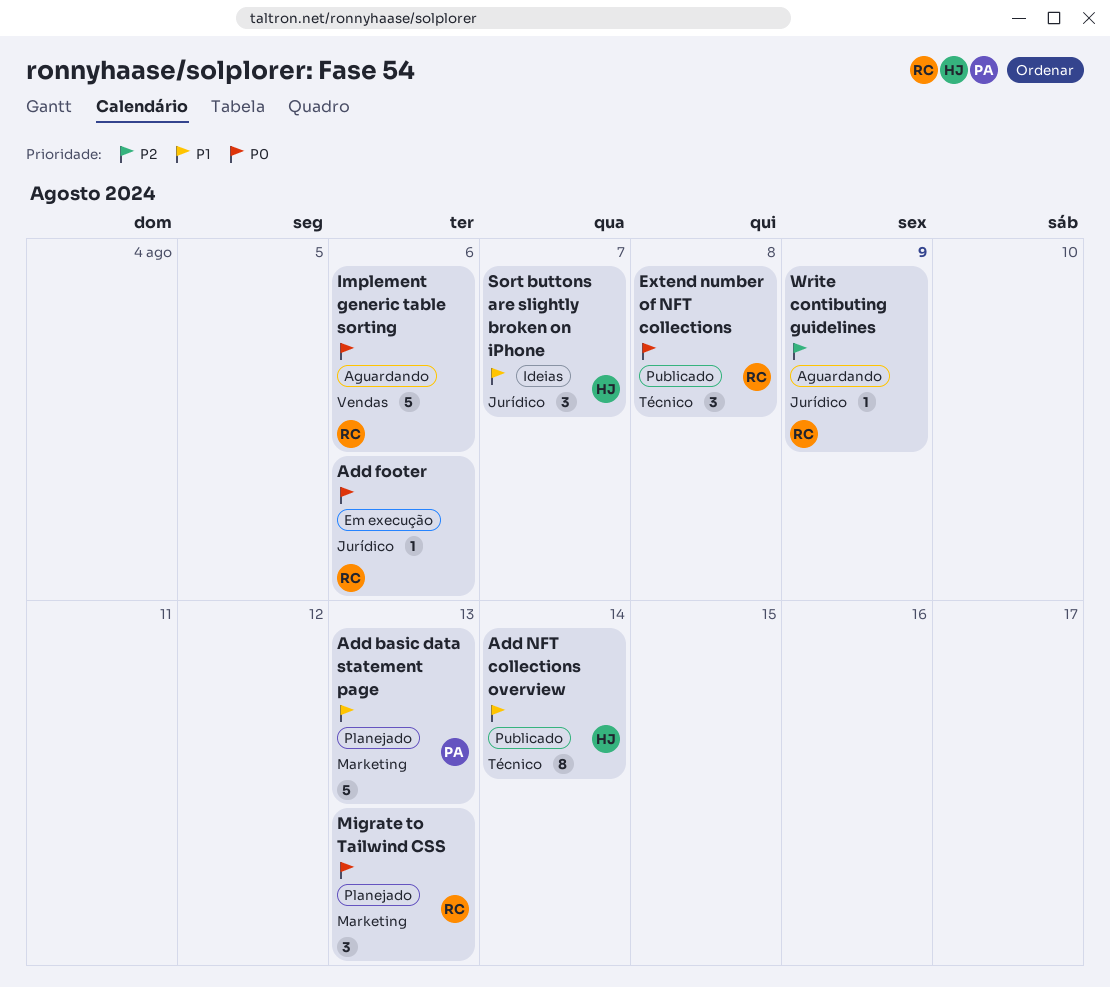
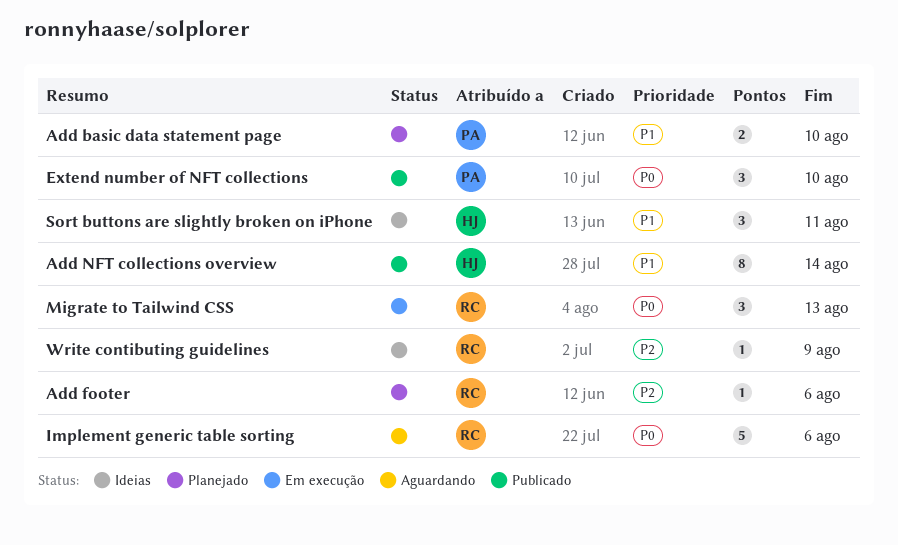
Add basic data statement page, estimate: 5 -> 2
Add basic data statement page, due: Aug 13 -> Aug 10
Add footer, status: Em execução -> Planejado
Add footer, priority: P0 -> P2
Extend number of NFT collections, owner: RC -> PA
Extend number of NFT collections, due: Aug 8 -> Aug 10
Migrate to Tailwind CSS, status: Planejado -> Em execução
Sort buttons are slightly broken on iPhone, due: Aug 7 -> Aug 11
Write contibuting guidelines, status: Aguardando -> Ideias

